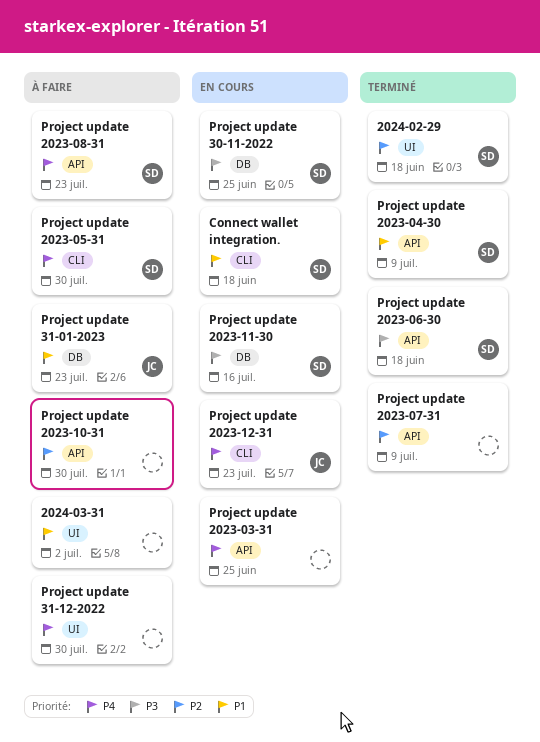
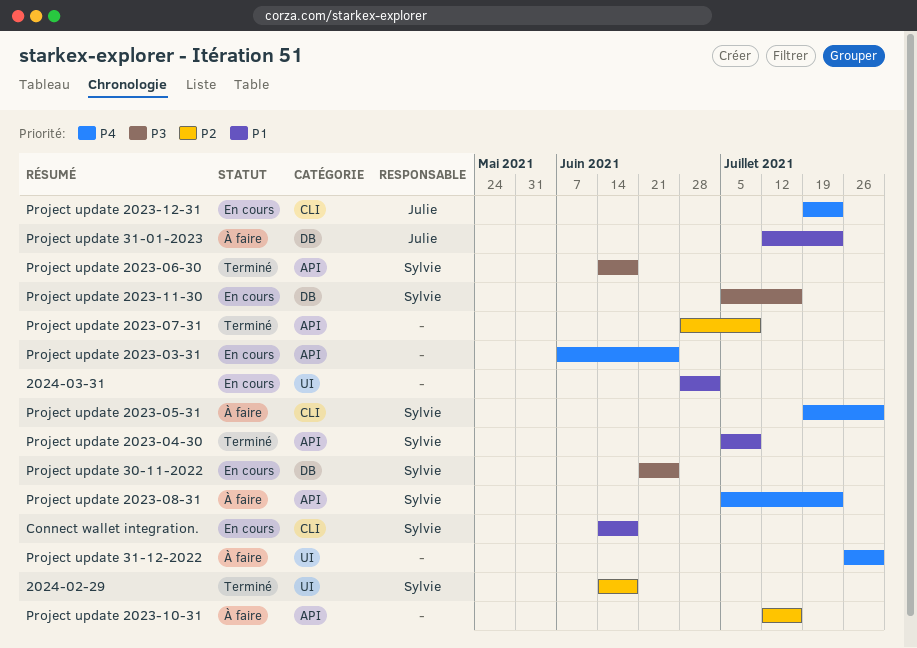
2024-03-31, status: À faire -> En cours
Project update 2023-10-31, due: Jul 30 -> Jul 16

